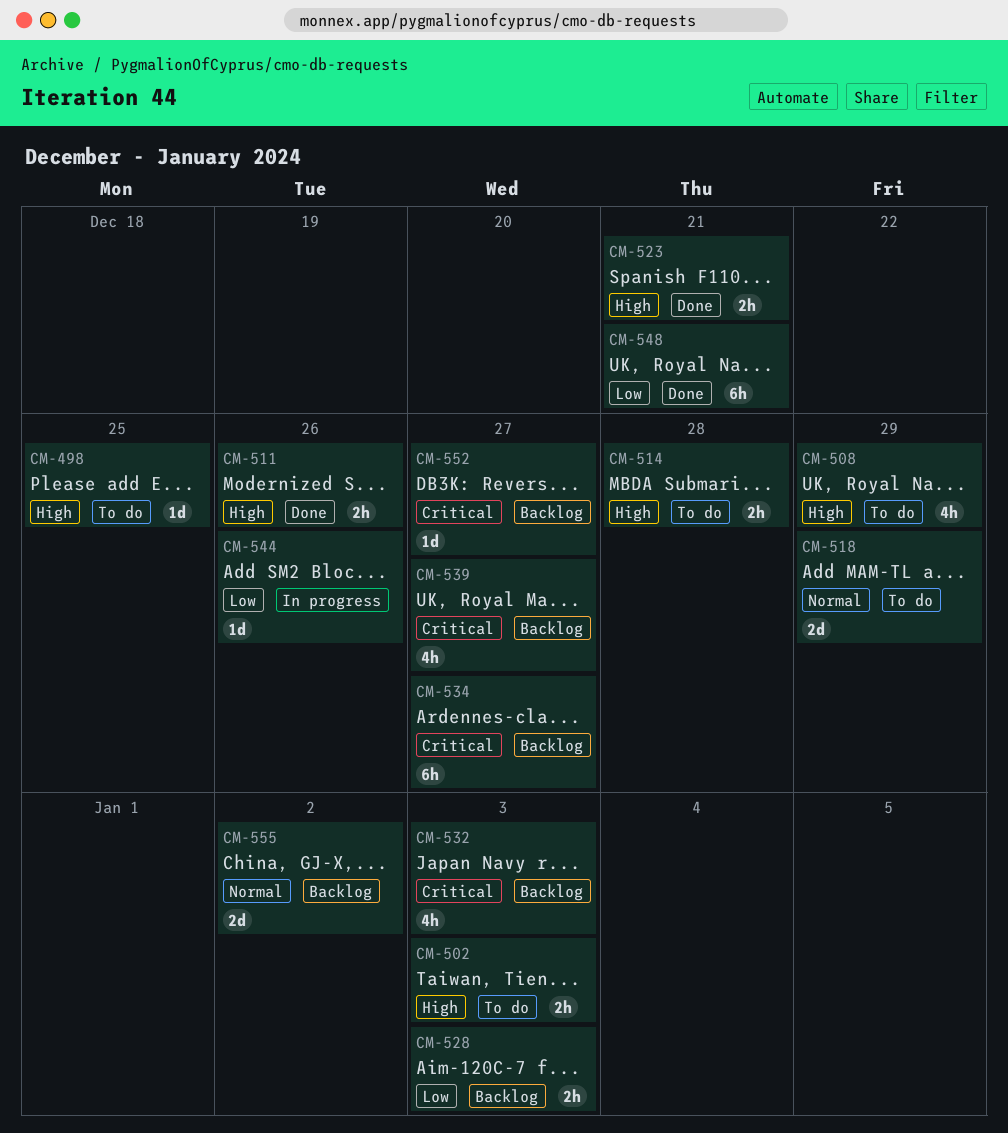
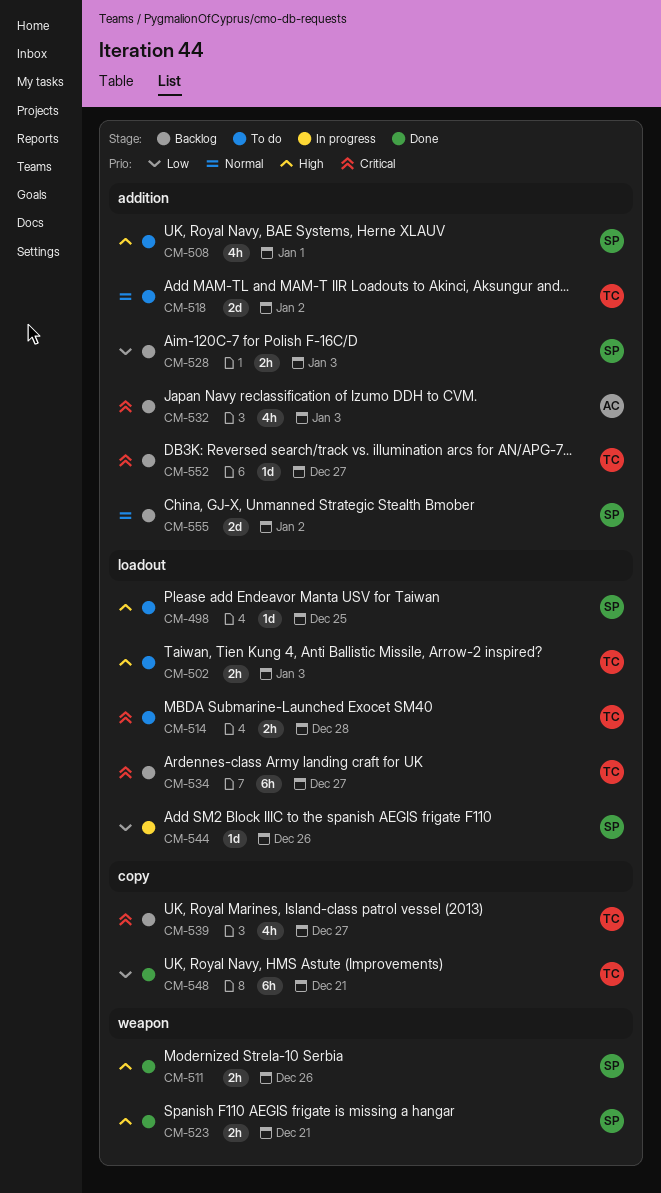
CM-508, due: Dec 29 -> Jan 1
CM-514, priority: High -> Critical
CM-518, due: Dec 29 -> Jan 2

